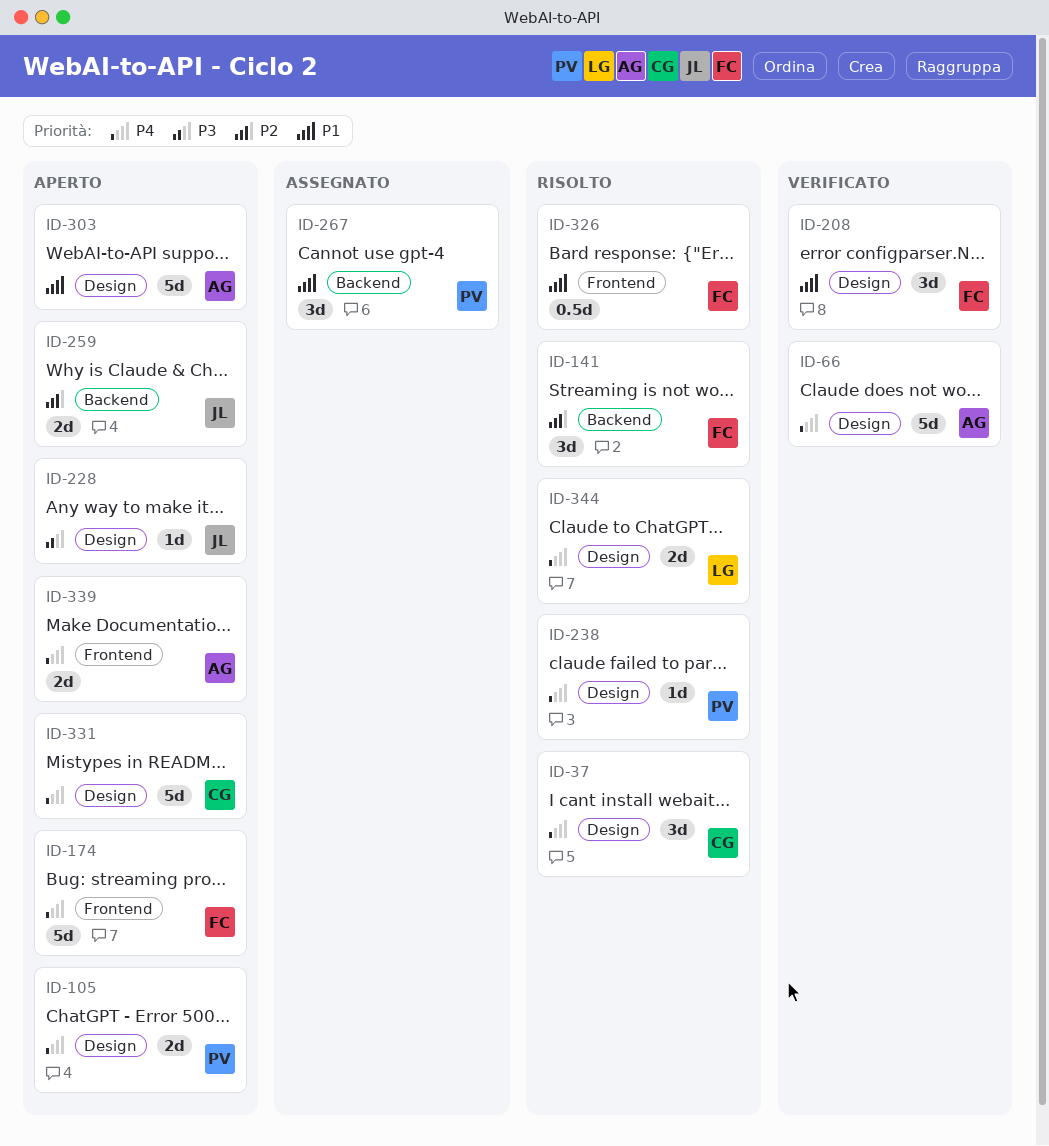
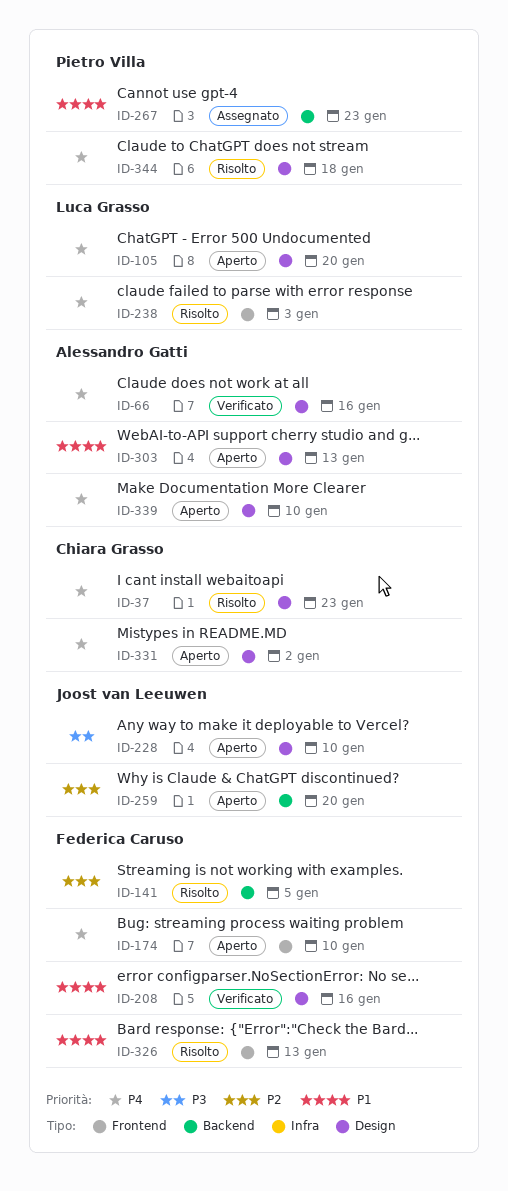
ID-105, owner: Pietro Villa -> Luca Grasso
ID-238, owner: Pietro Villa -> Luca Grasso
ID-238, label: Design -> Frontend
ID-339, label: Frontend -> Design
ID-344, owner: Luca Grasso -> Pietro Villa

